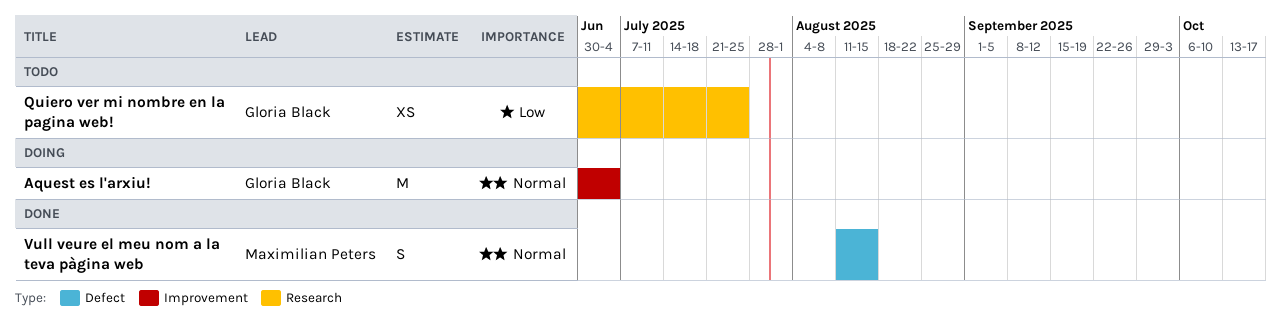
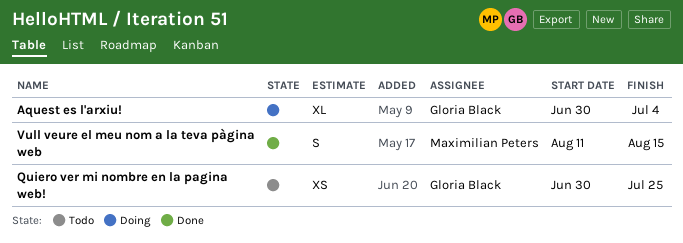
Aquest es l'arxiu!, estimate: M -> XL

